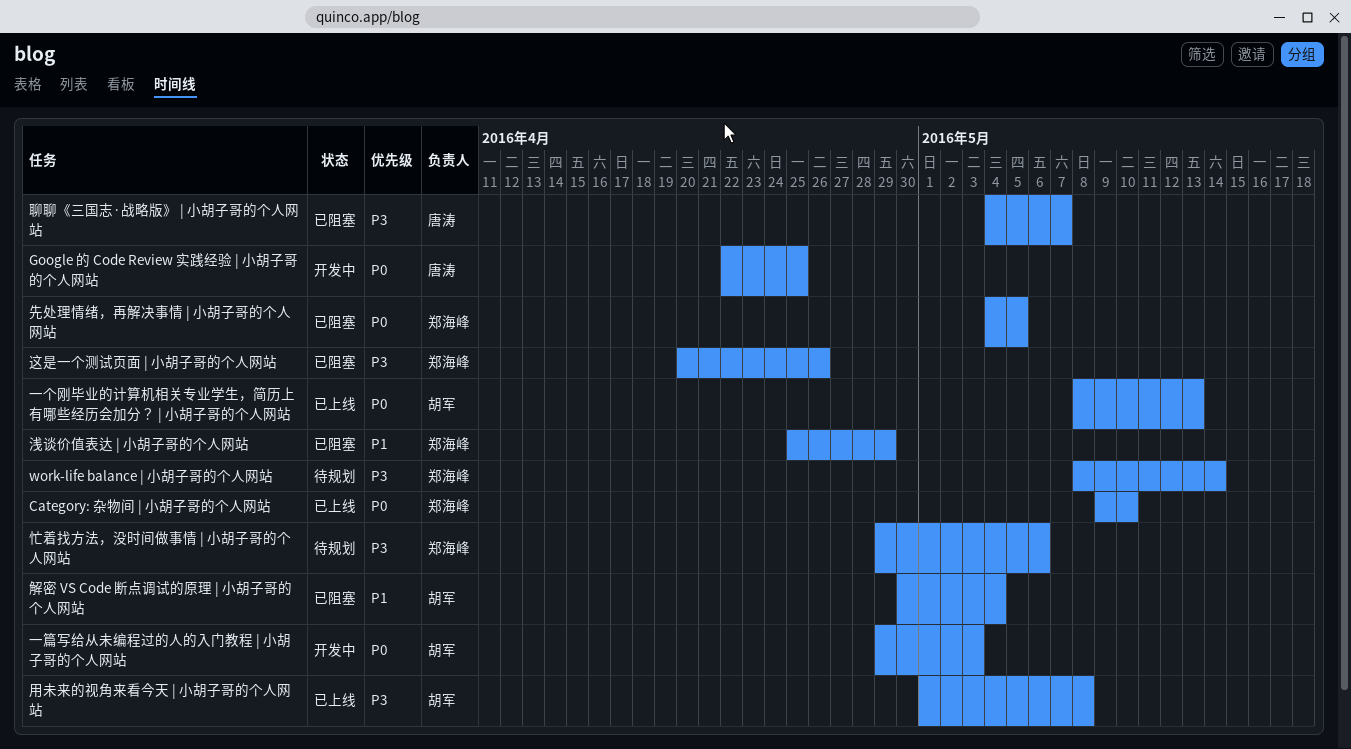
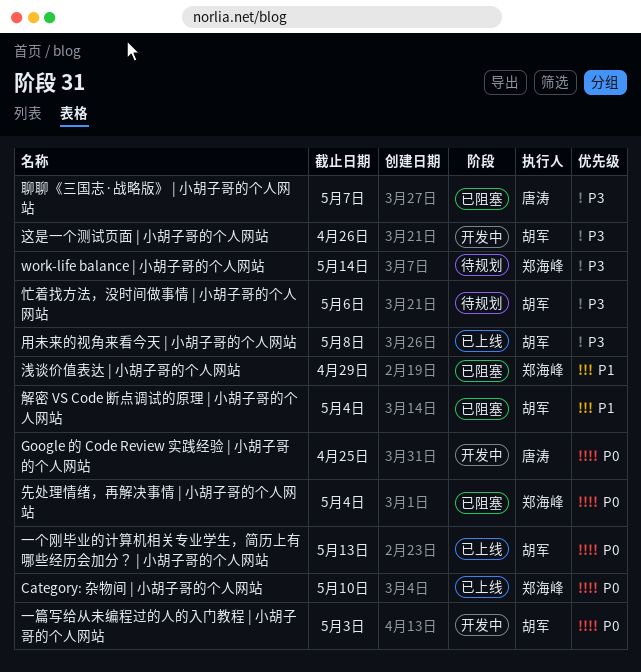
先处理情绪，再解决事情 | 小胡子哥的个人网站, due: May 5 -> May 4
忙着找方法，没时间做事情 | 小胡子哥的个人网站, owner: 郑海峰 -> 胡军
这是一个测试页面 | 小胡子哥的个人网站, status: 已阻塞 -> 开发中
这是一个测试页面 | 小胡子哥的个人网站, owner: 郑海峰 -> 胡军

